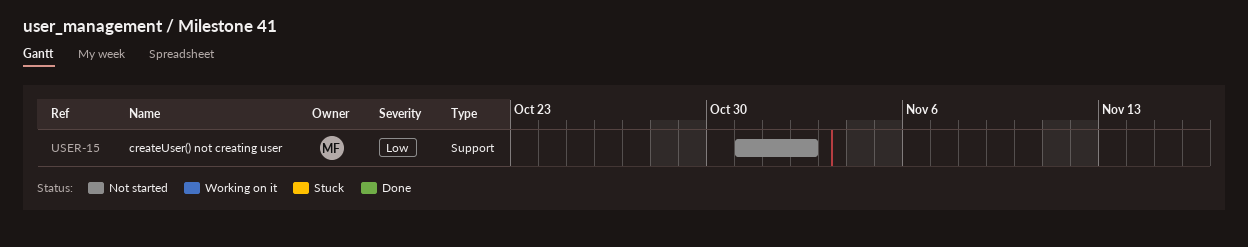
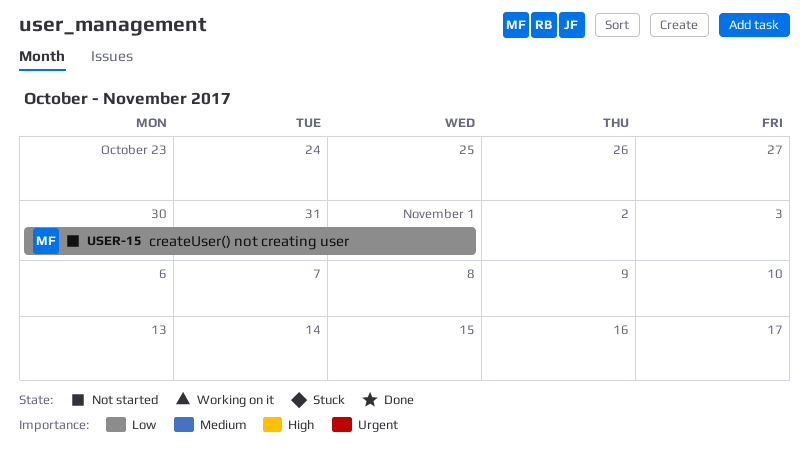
USER-15, start: Oct 31 -> Oct 30
USER-15, due: Nov 2 -> Nov 1

